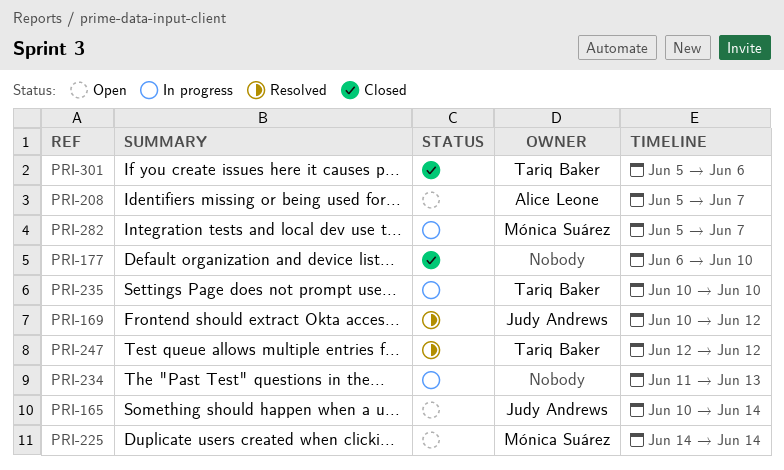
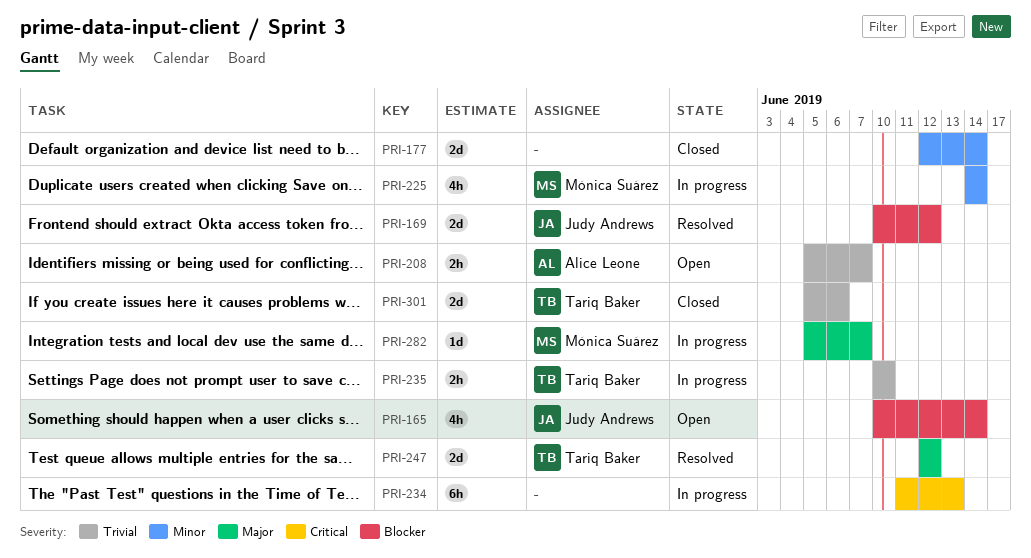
PRI-177, start: Jun 6 -> Jun 12
PRI-177, due: Jun 10 -> Jun 14
PRI-225, status: Open -> In progress

